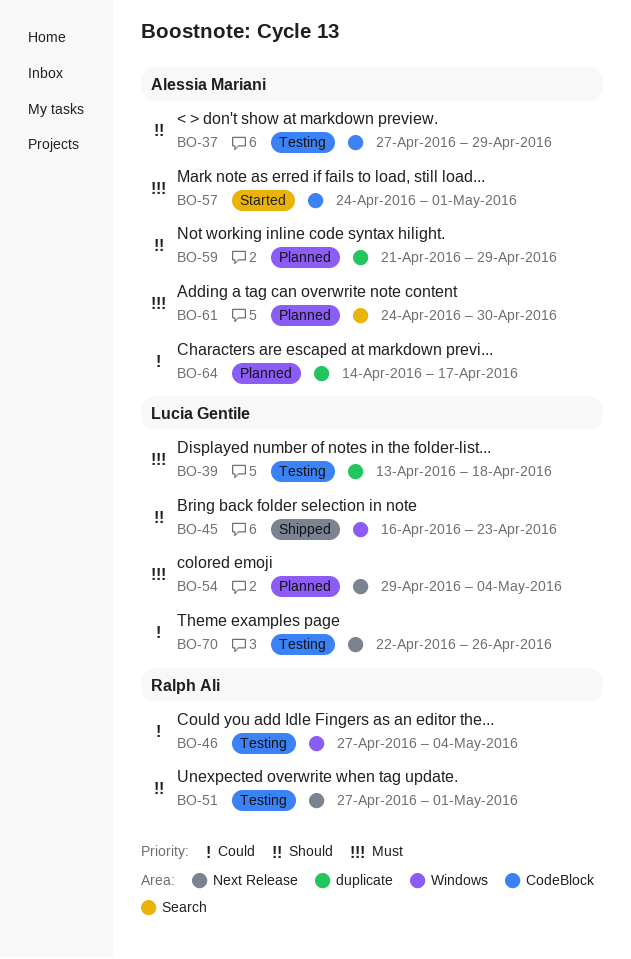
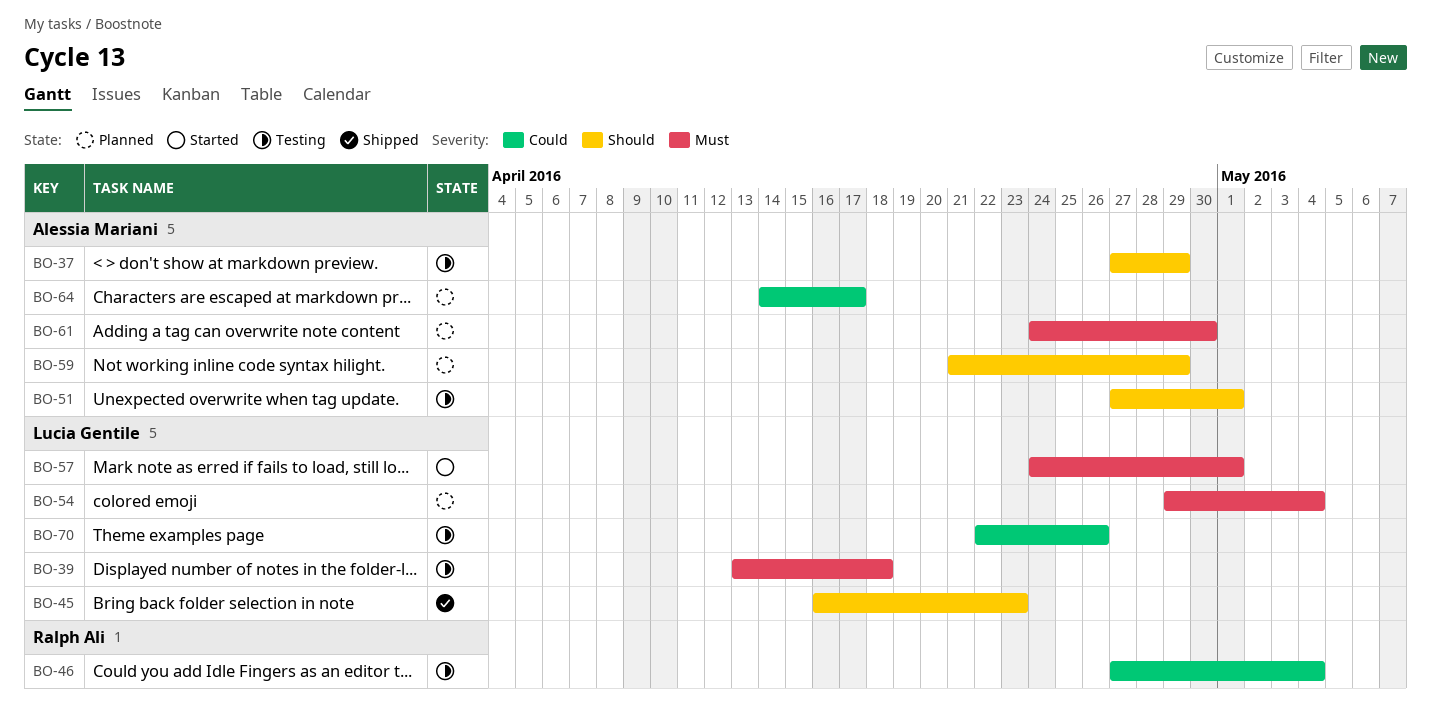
BO-51, owner: Ralph Ali -> Alessia Mariani
BO-57, owner: Alessia Mariani -> Lucia Gentile

